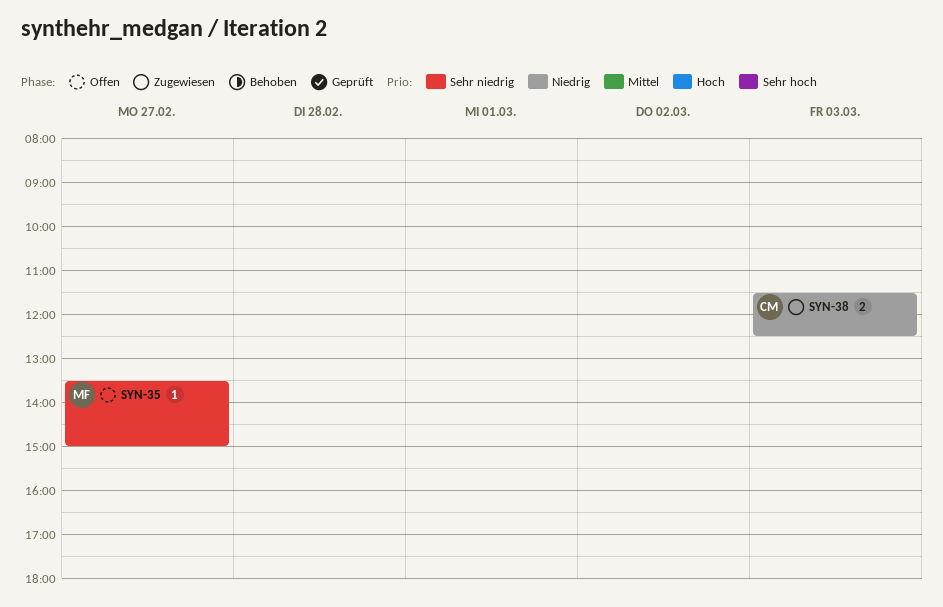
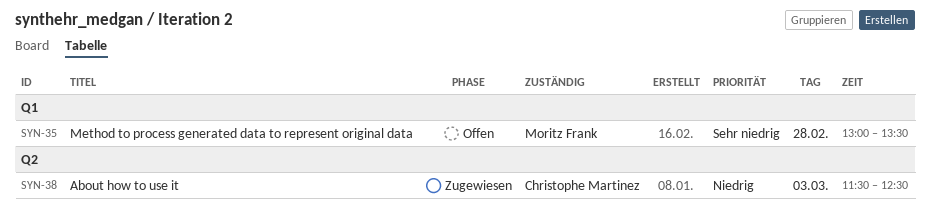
SYN-35, day: Feb 27 -> Feb 28
SYN-35, begins: 13:30 -> 13:00
SYN-35, ends: 15:00 -> 13:30

